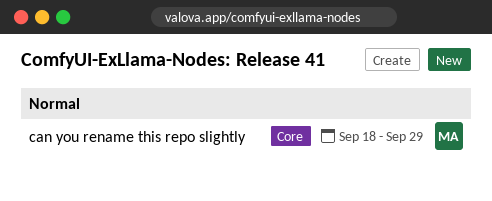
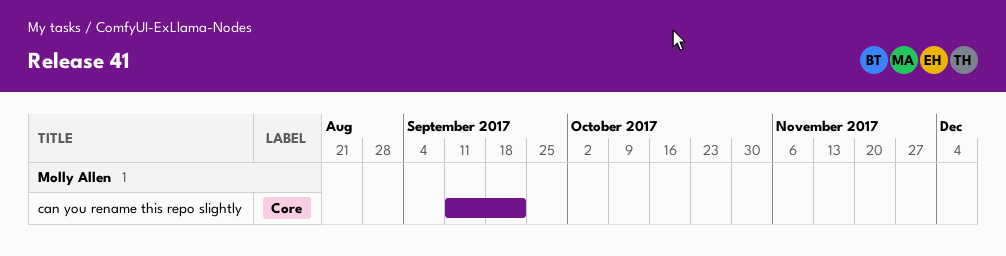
can you rename this repo slightly, start: Sep 18 -> Sep 11
can you rename this repo slightly, due: Sep 29 -> Sep 22

